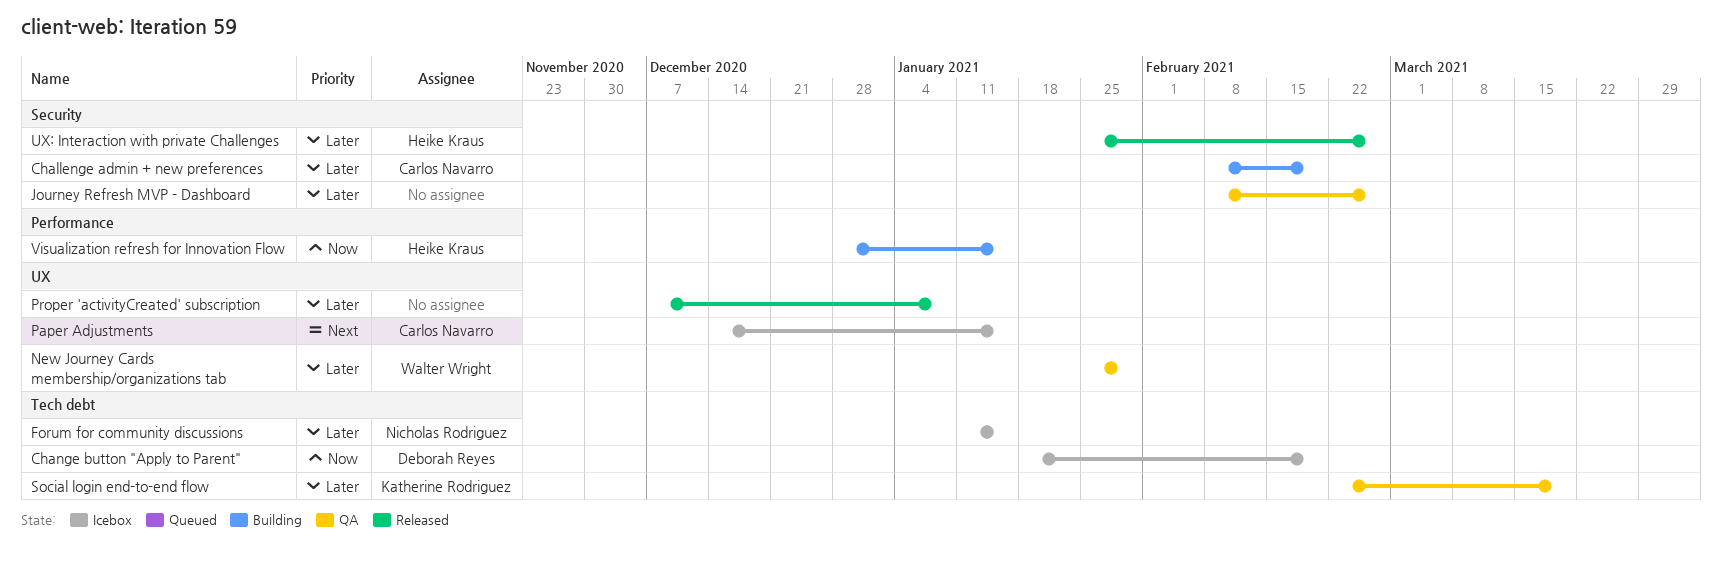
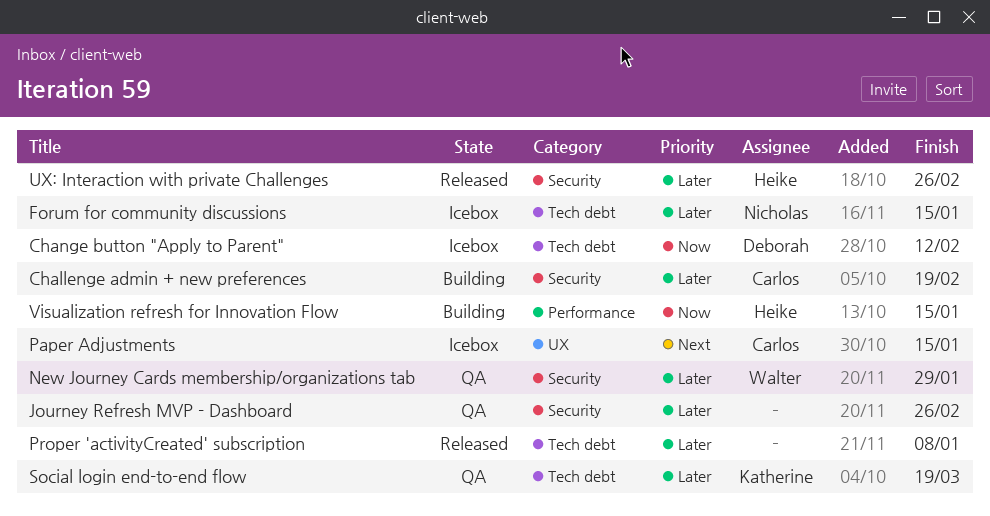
Change button "Apply to Parent", due: Feb 19 -> Feb 12
New Journey Cards membership/organizations tab, label: UX -> Security
Proper 'activityCreated' subscription, label: UX -> Tech debt

